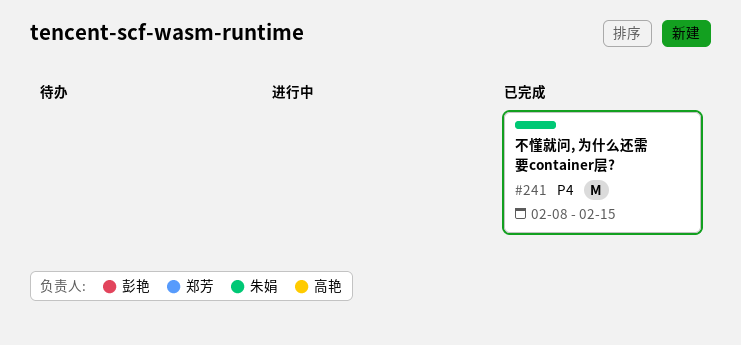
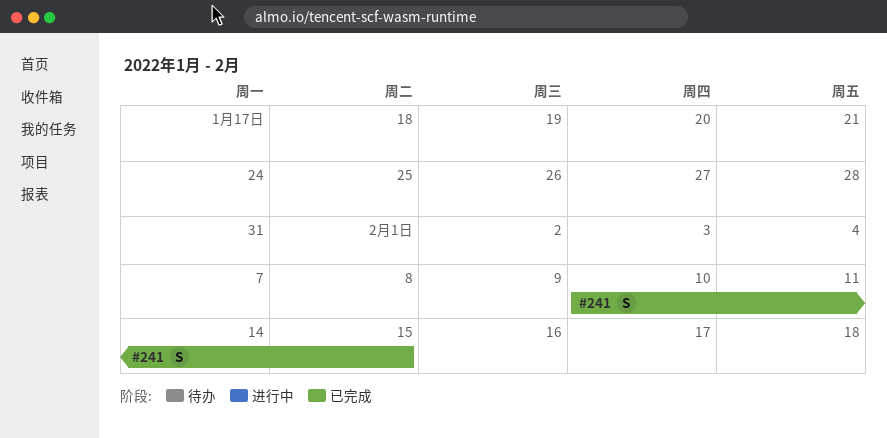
#241, estimate: M -> S
#241, start: Feb 8 -> Feb 10

